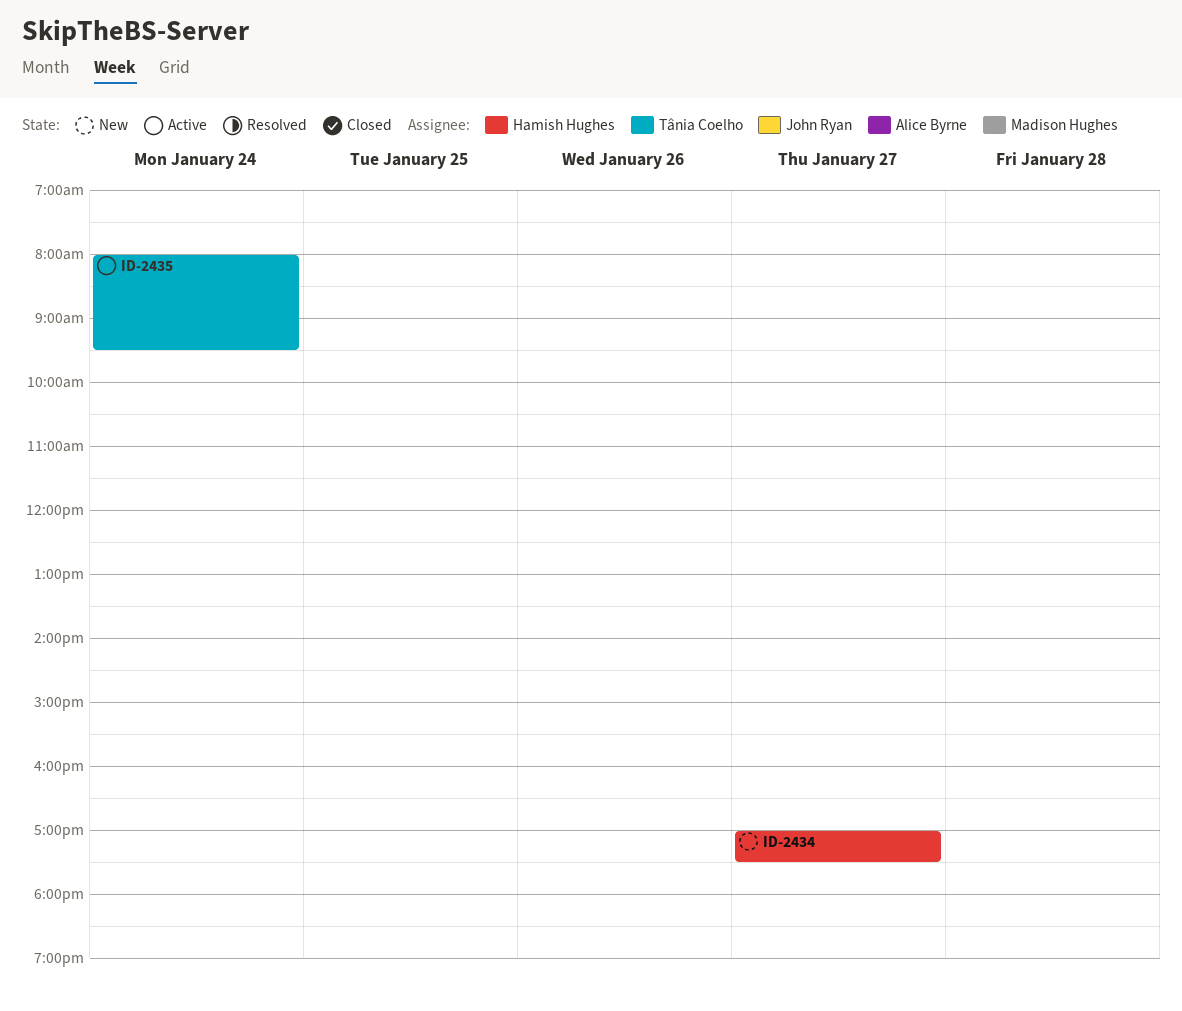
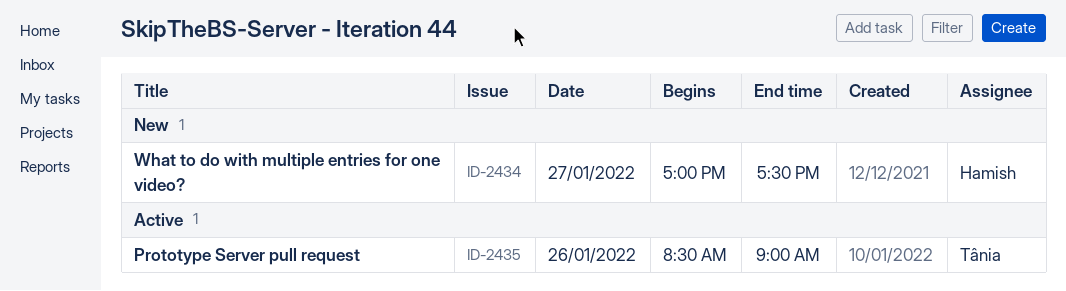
ID-2435, day: Jan 24 -> Jan 26
ID-2435, begins: 08:00 -> 08:30
ID-2435, ends: 09:30 -> 09:00

